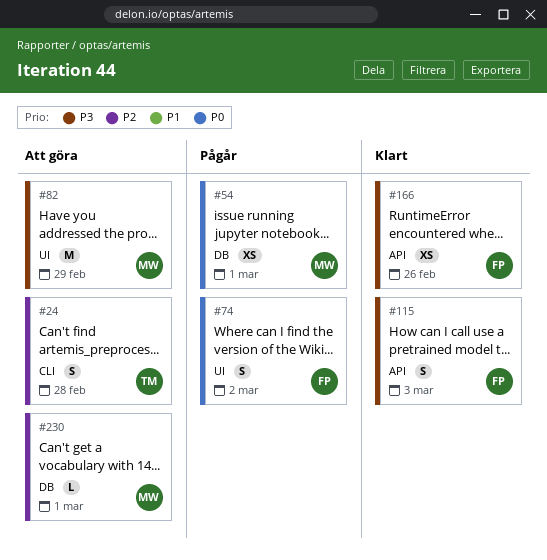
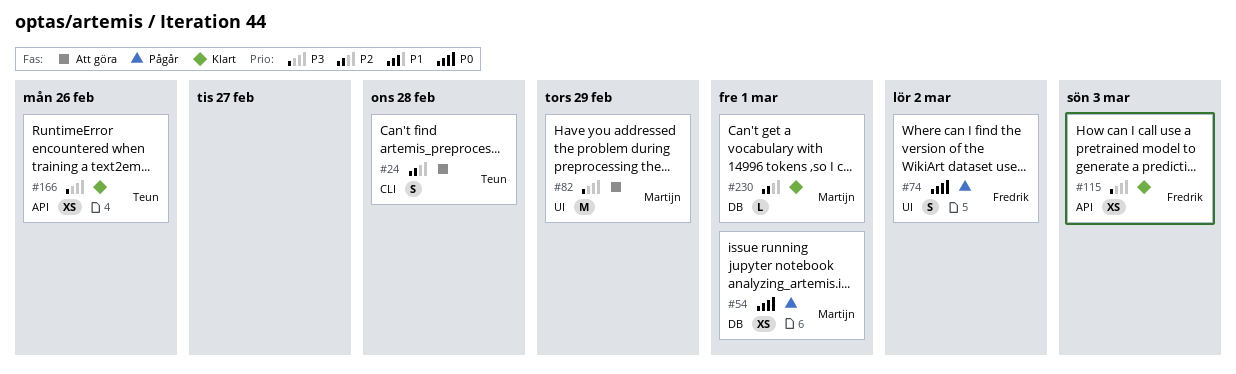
#115, estimate: S -> XS
#166, owner: Fredrik -> Teun
#230, status: Att göra -> Klart

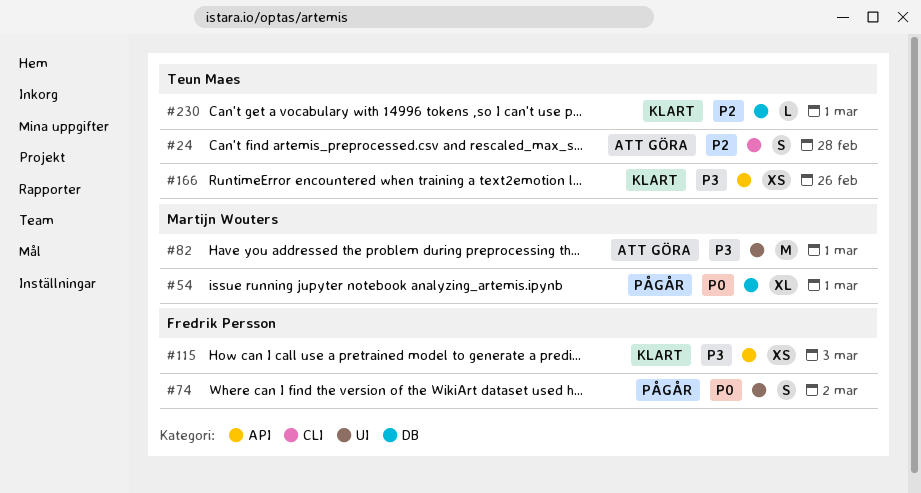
#54, estimate: XS -> XL
#82, due: Feb 29 -> Mar 1
#230, owner: Martijn Wouters -> Teun Maes

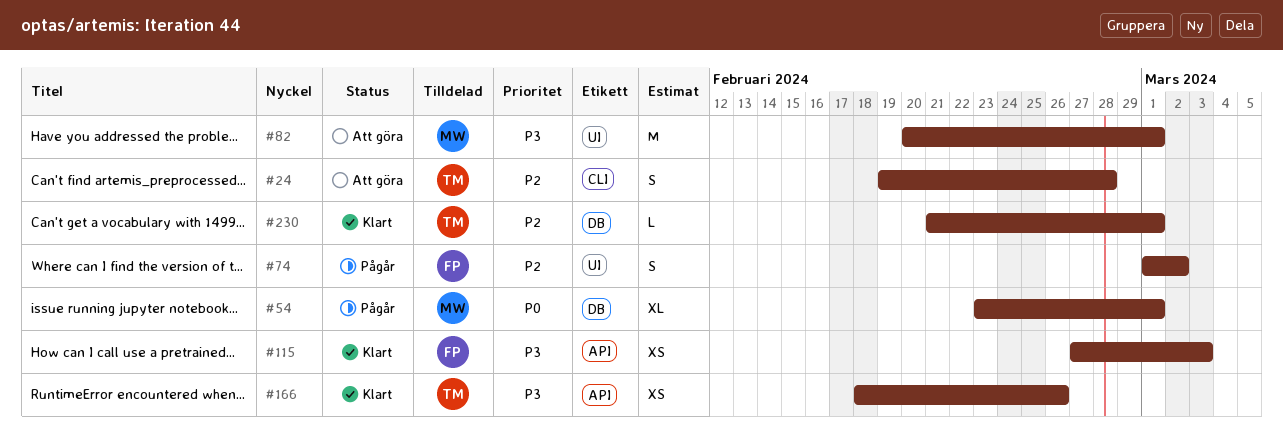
#74, priority: P0 -> P2

